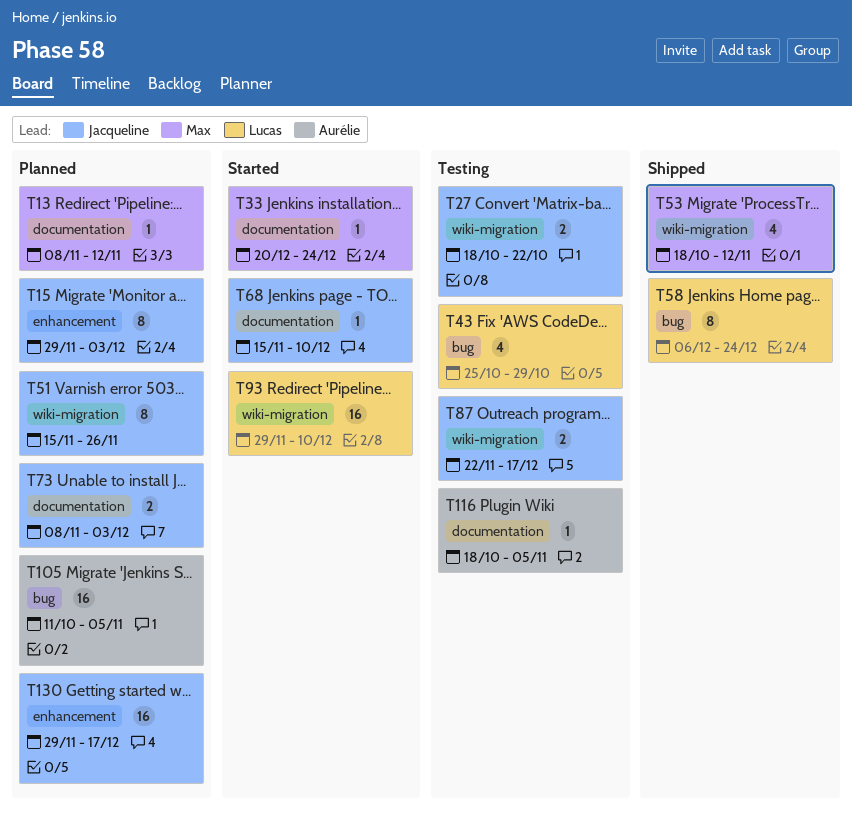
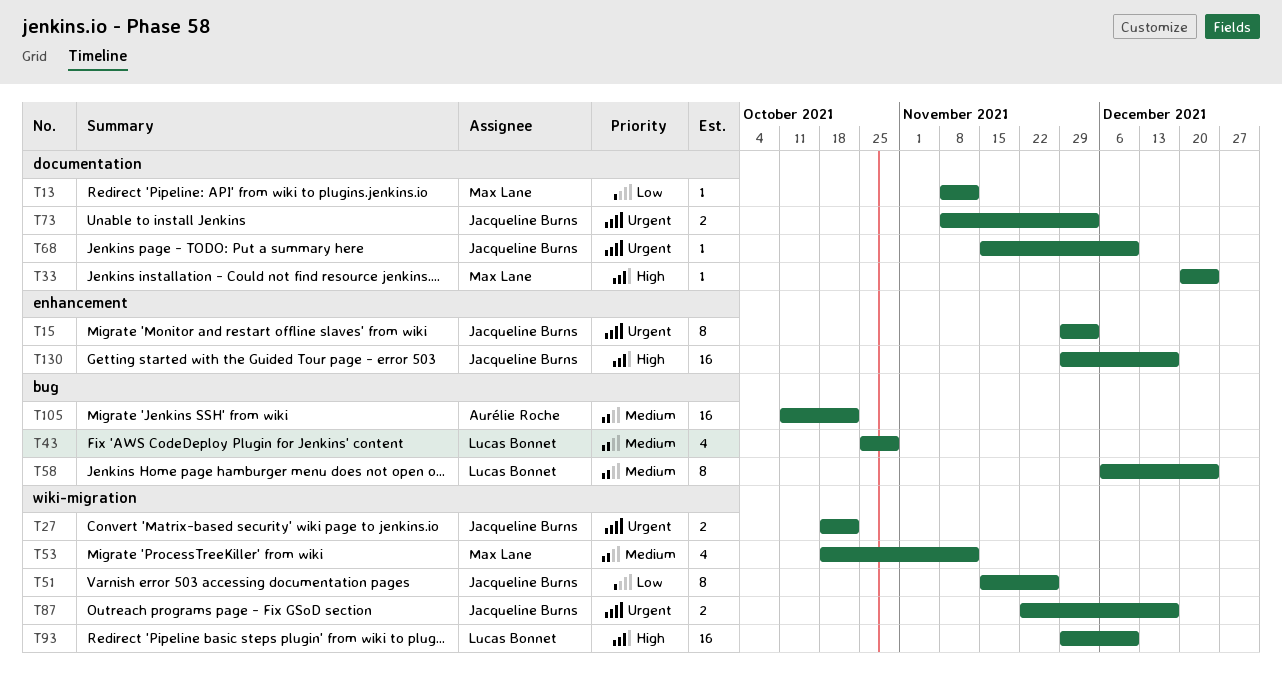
T105, due: Nov 5 -> Oct 22
T116: present -> none

